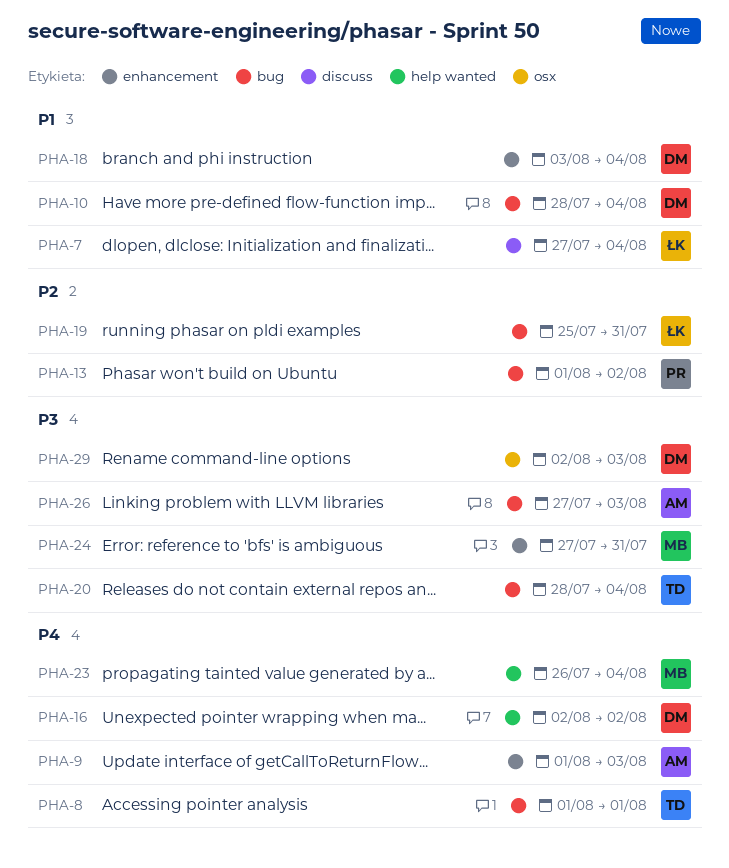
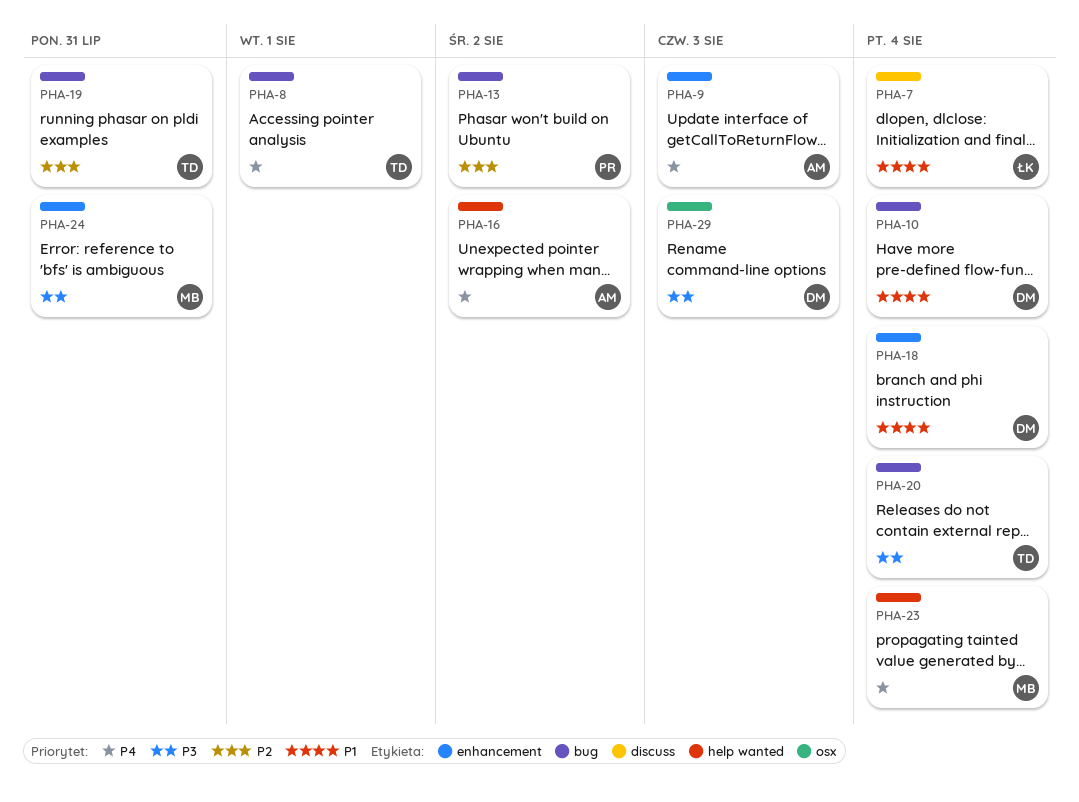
PHA-16, owner: DM -> AM
PHA-19, owner: ŁK -> TD
PHA-26: present -> none

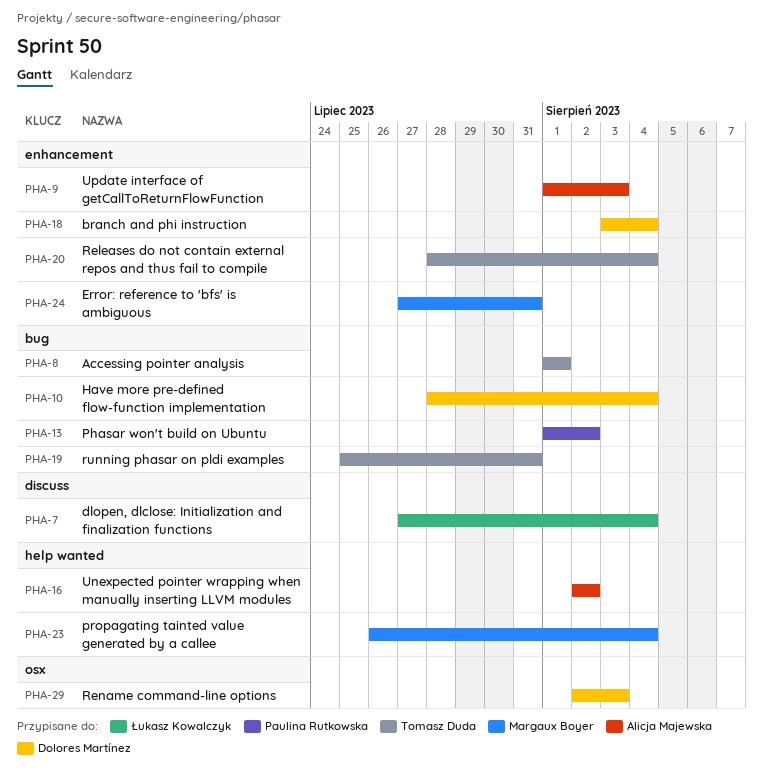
PHA-20, label: bug -> enhancement

